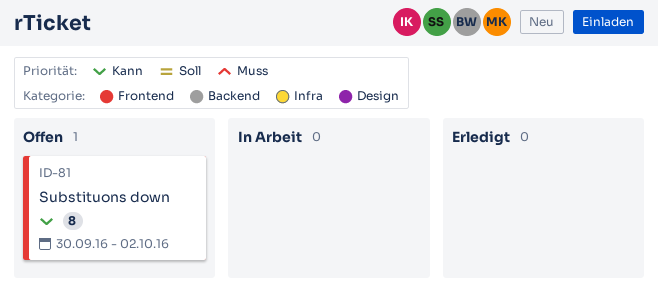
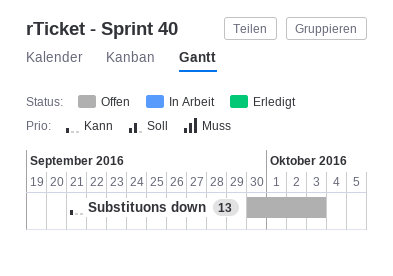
Substituons down, estimate: 8 -> 13
Substituons down, due: Oct 2 -> Oct 3

